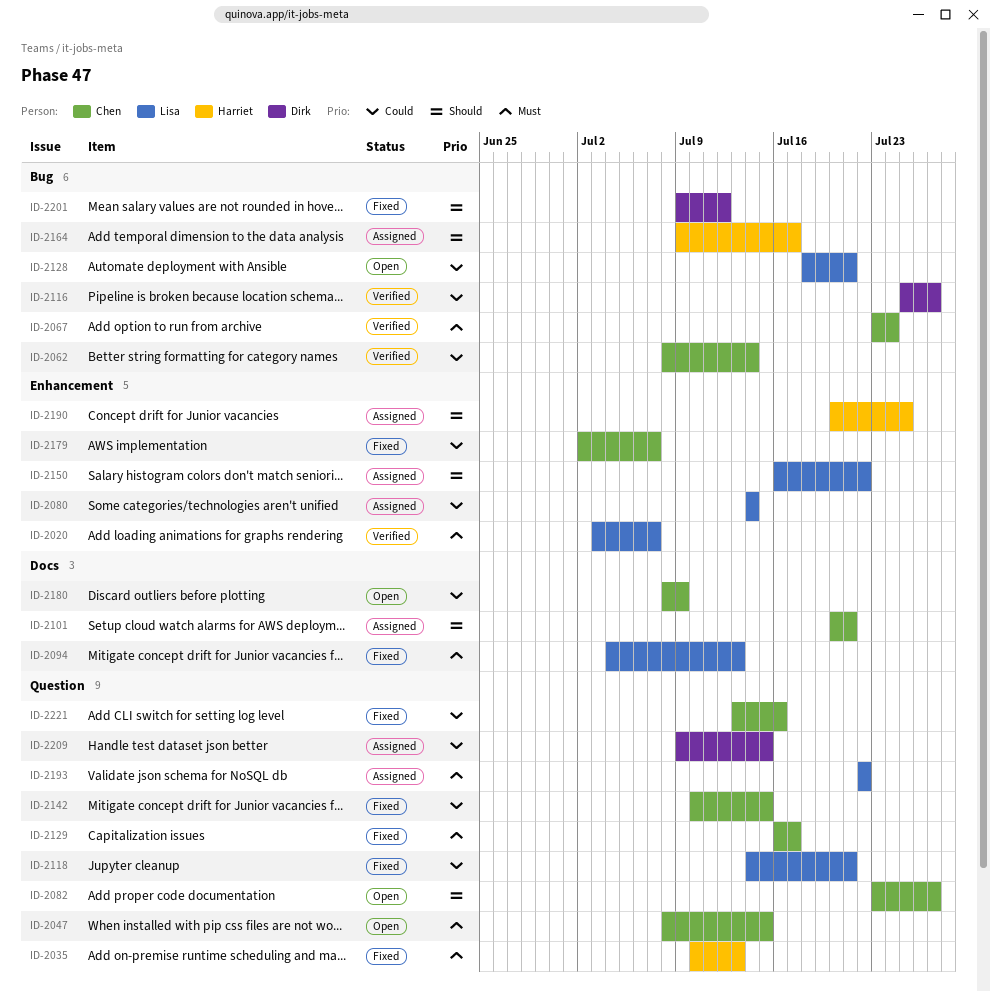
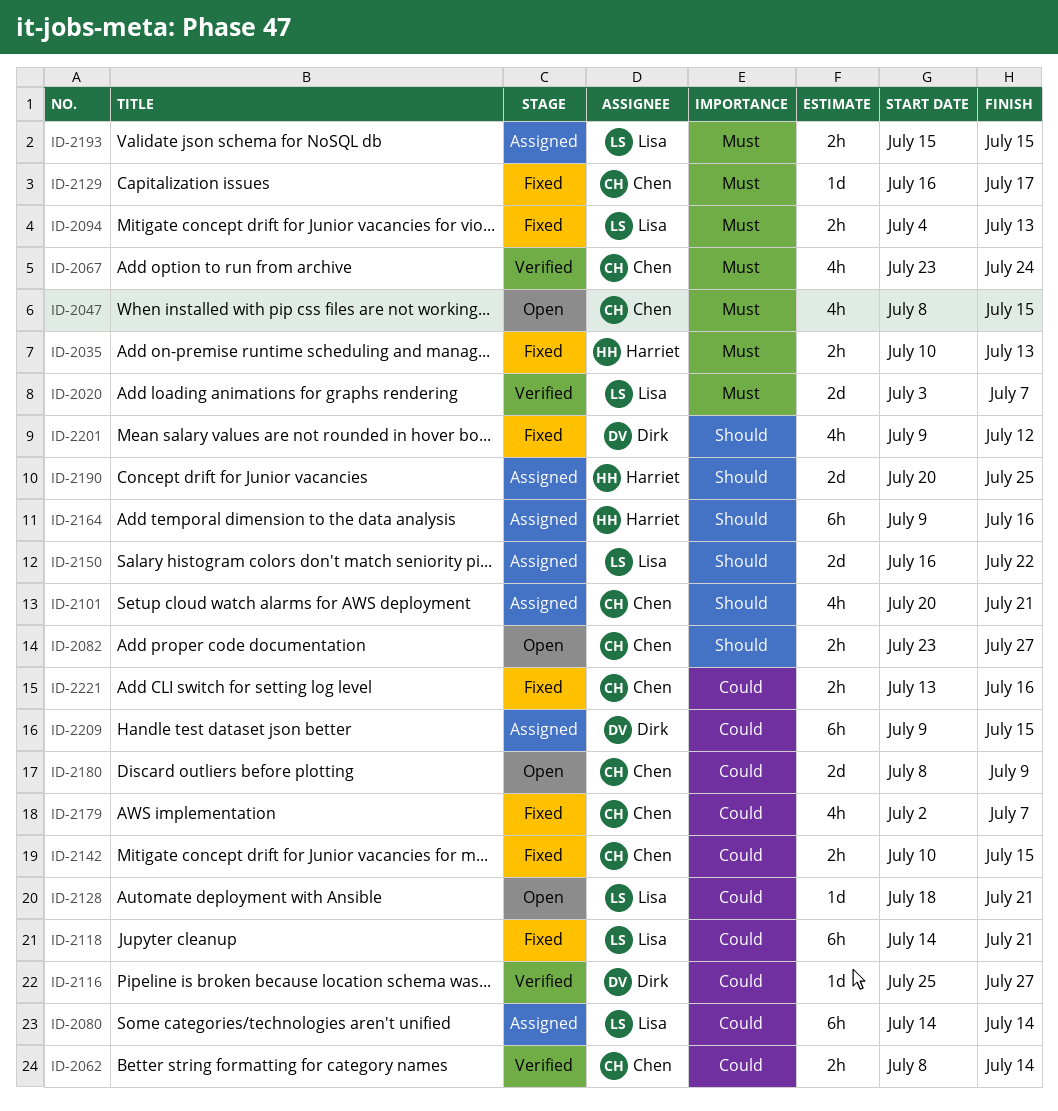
ID-2164, due: Jul 17 -> Jul 16
ID-2193, start: Jul 22 -> Jul 15
ID-2193, due: Jul 22 -> Jul 15

